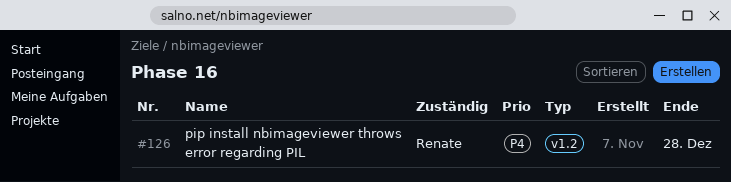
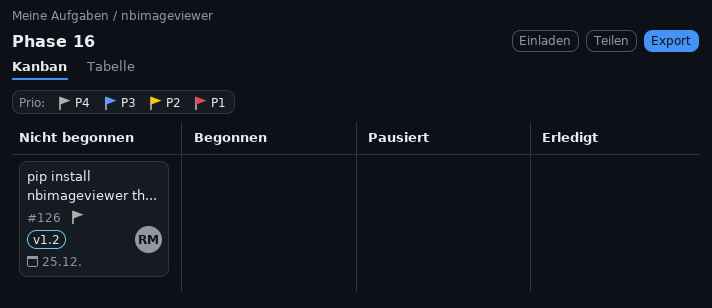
#126, due: Dec 28 -> Dec 25

